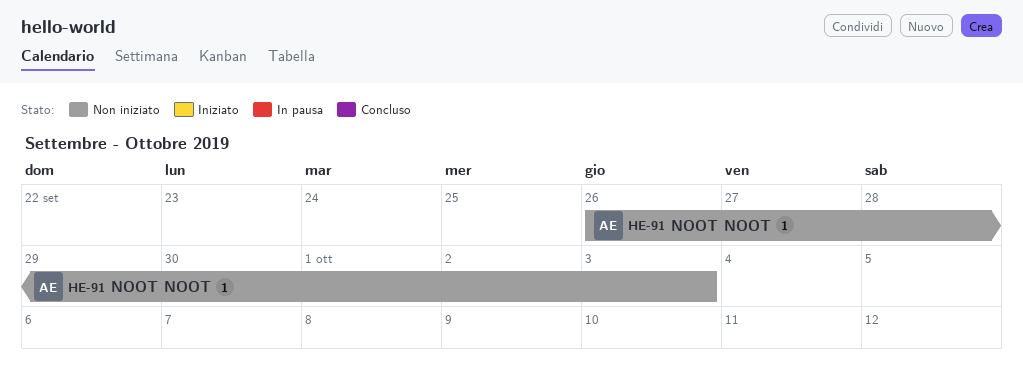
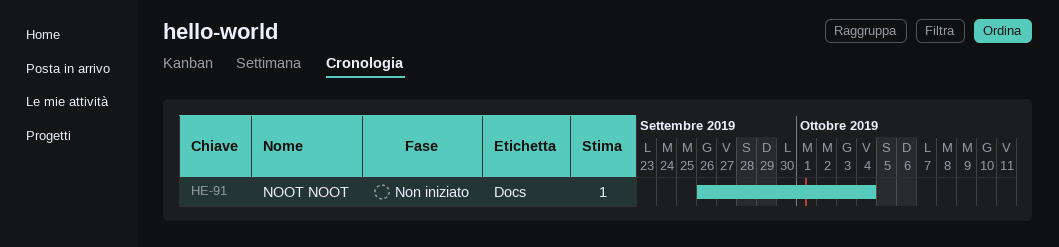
HE-91, due: Oct 3 -> Oct 4

